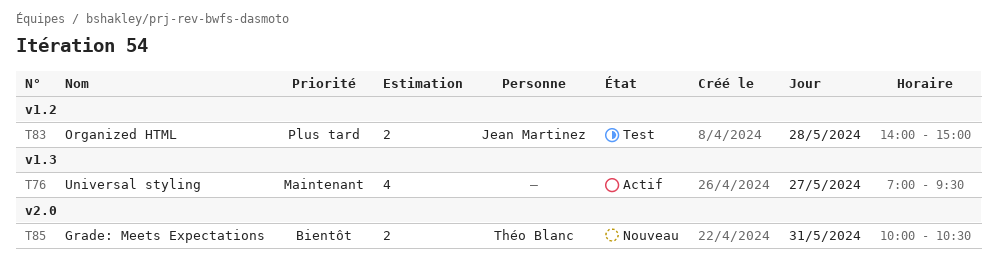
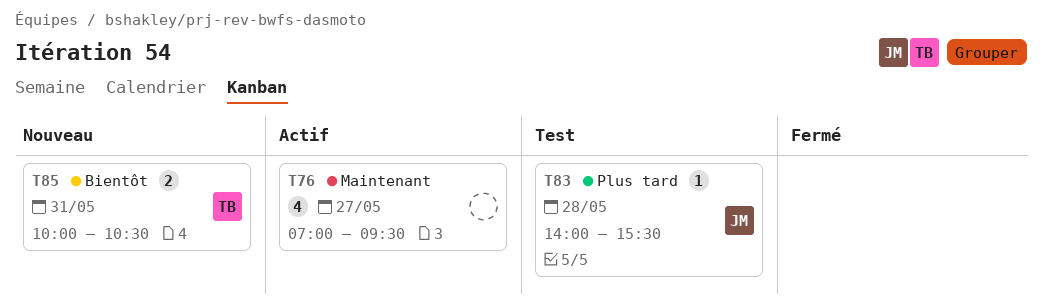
T83, estimate: 2 -> 1
T83, ends: 15:00 -> 15:30

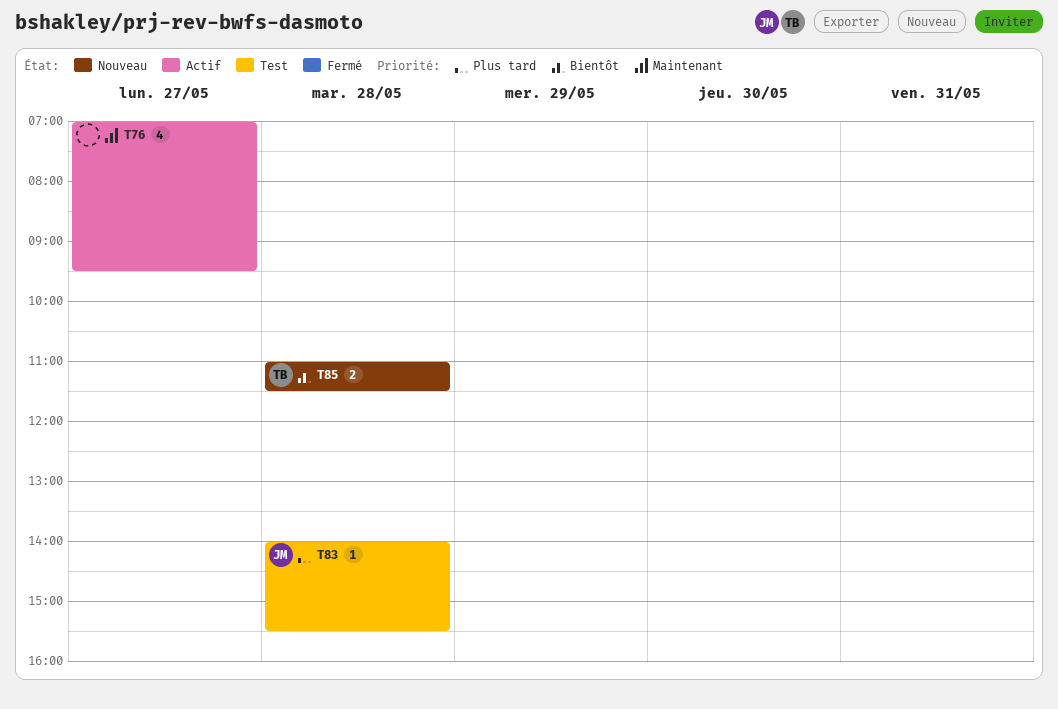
T85, day: May 31 -> May 28
T85, begins: 10:00 -> 11:00
T85, ends: 10:30 -> 11:30

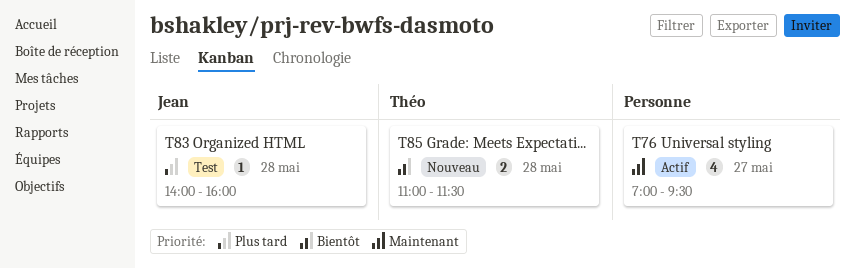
T83, ends: 15:30 -> 16:00

